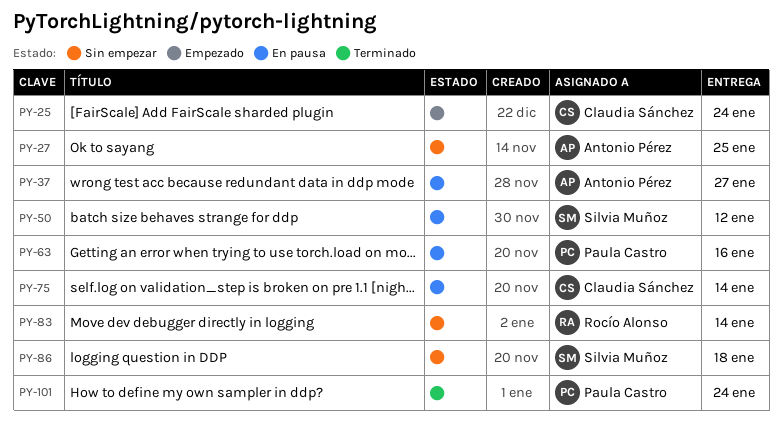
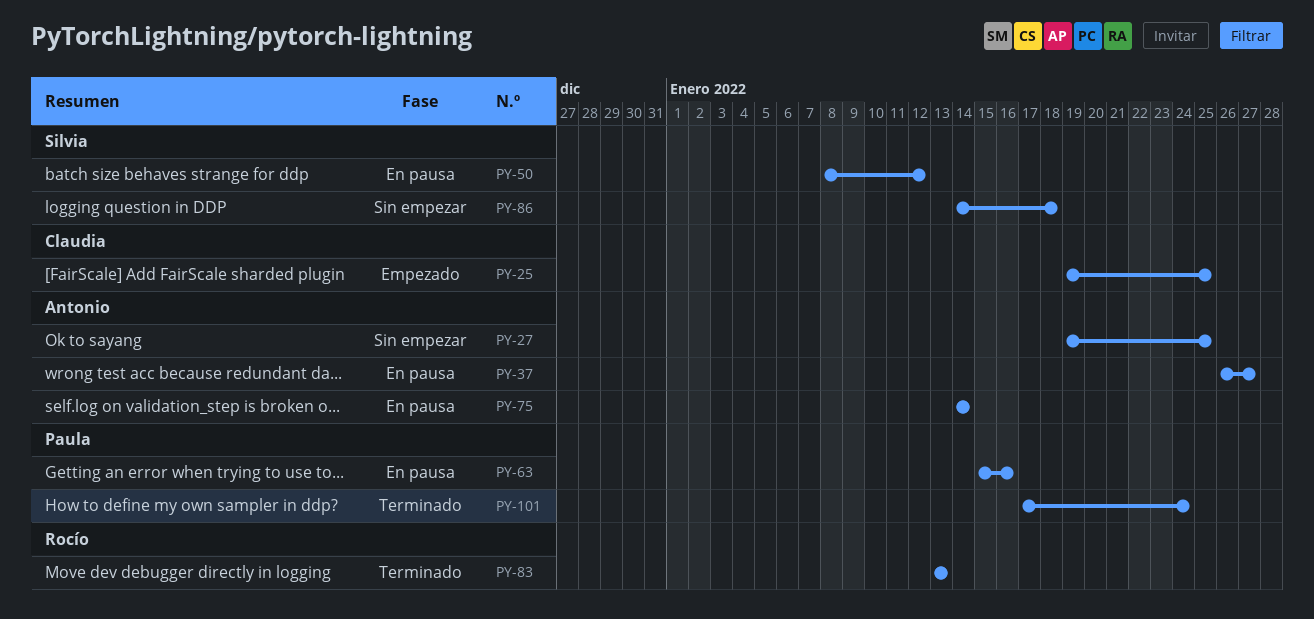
PY-25, due: Jan 24 -> Jan 25
PY-75, owner: Claudia Sánchez -> Antonio Pérez
PY-83, status: Sin empezar -> Terminado
PY-83, due: Jan 14 -> Jan 13

